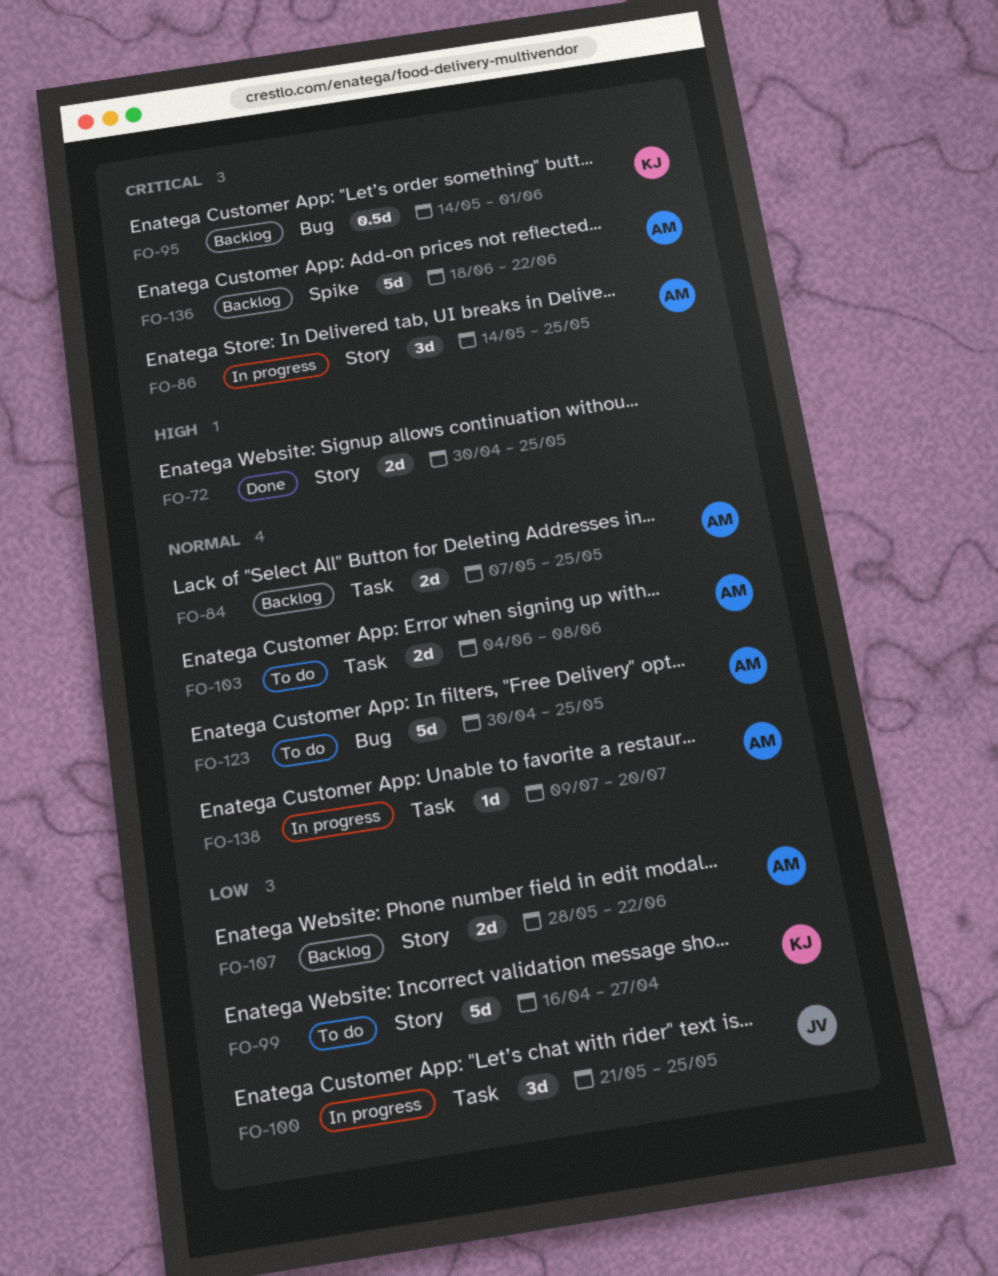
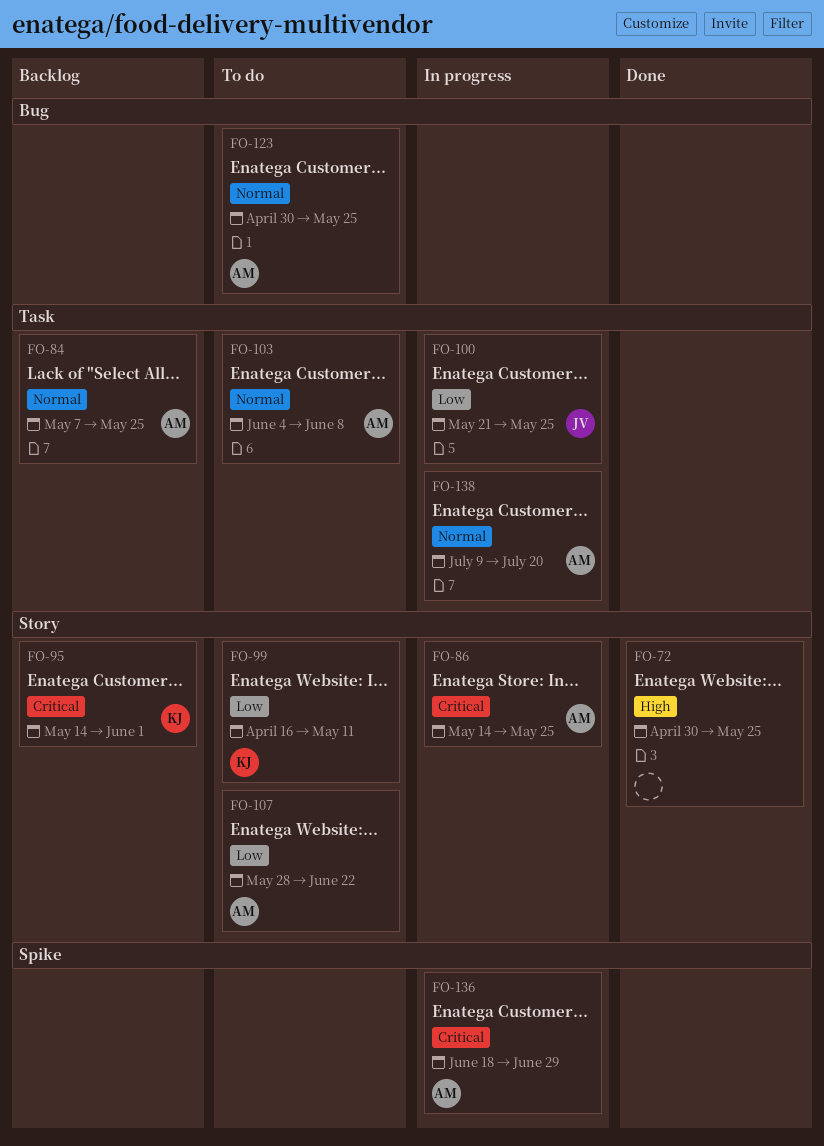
FO-95, label: Bug -> Story
FO-99, due: Apr 27 -> May 11
FO-107, status: Backlog -> To do
FO-136, status: Backlog -> In progress
FO-136, due: Jun 22 -> Jun 29

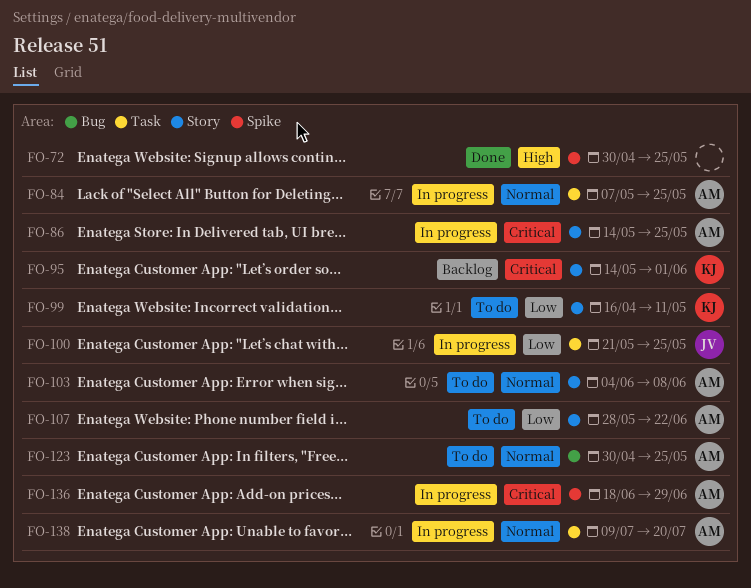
FO-72, label: Story -> Spike
FO-84, status: Backlog -> In progress
FO-103, label: Task -> Story

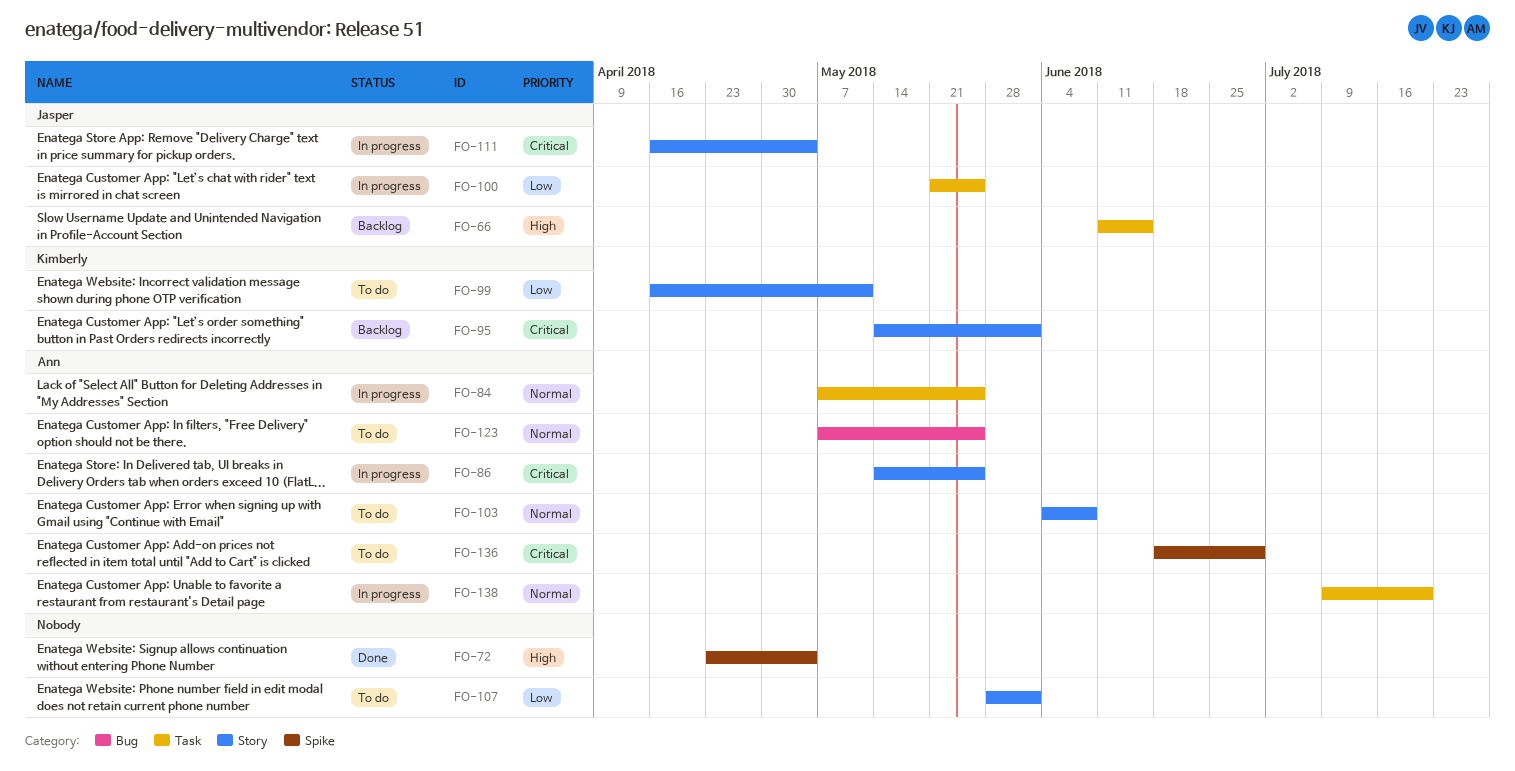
FO-66: none -> present
FO-72, start: Apr 30 -> Apr 23
FO-72, due: May 25 -> May 4
FO-107, owner: Ann -> none
FO-107, due: Jun 22 -> Jun 1
FO-111: none -> present
FO-123, start: Apr 30 -> May 7
FO-136, status: In progress -> To do

